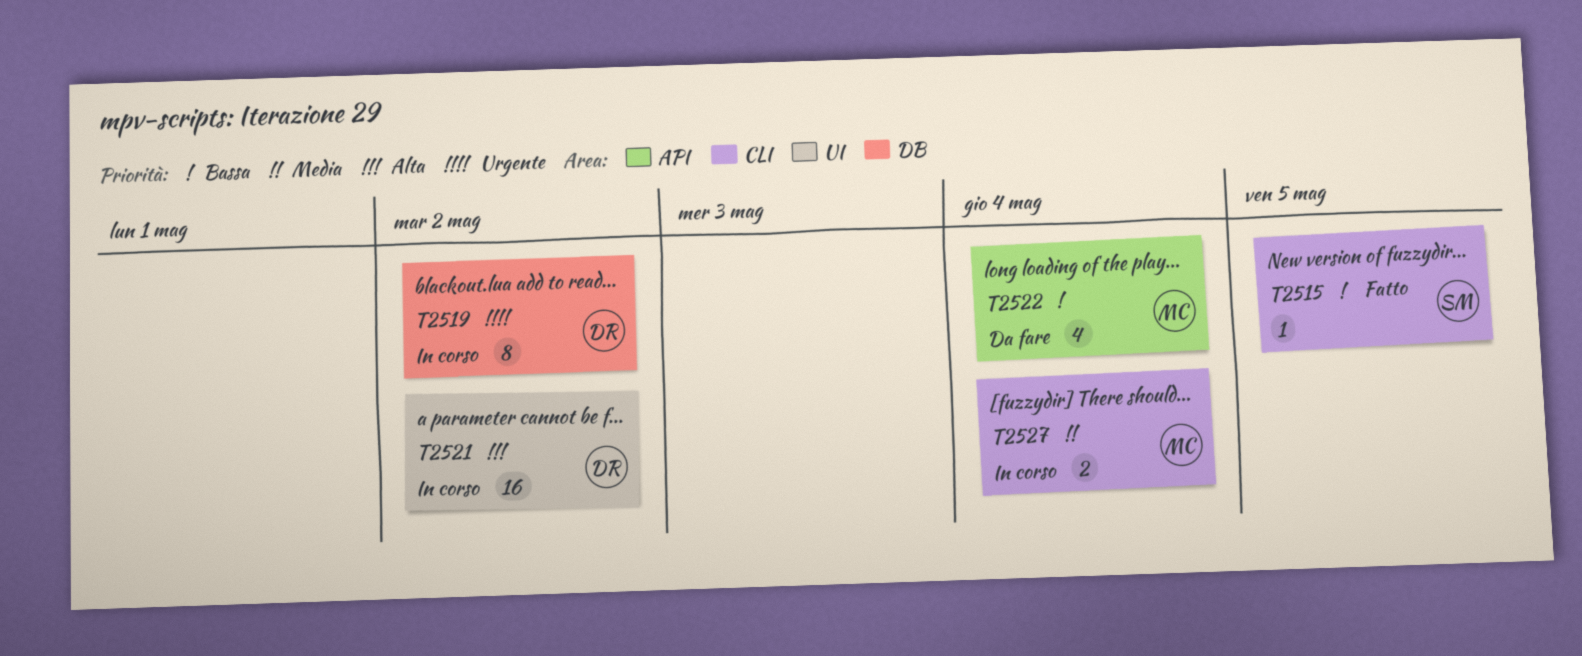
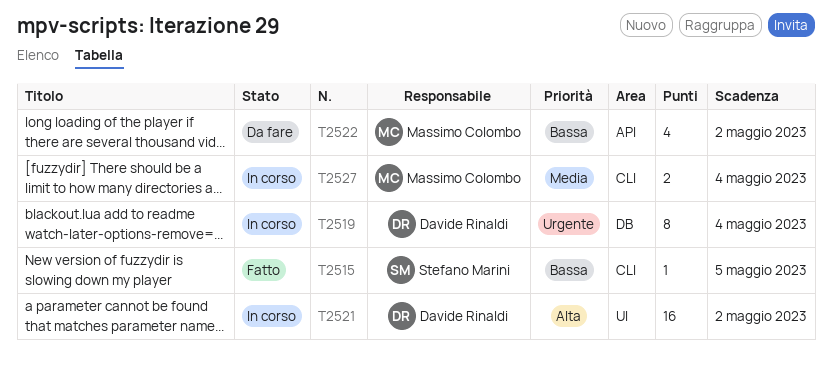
T2519, due: May 2 -> May 4
T2522, due: May 4 -> May 2

